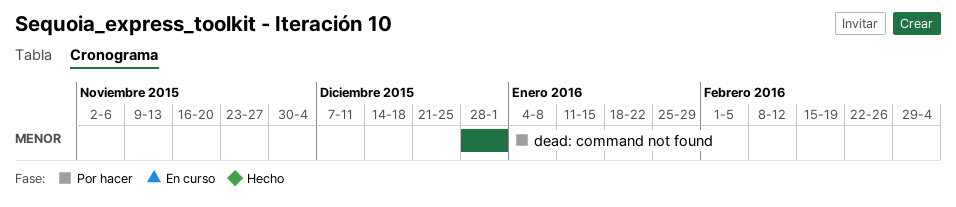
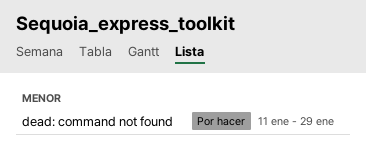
dead: command not found, start: Dec 28 -> Jan 11
dead: command not found, due: Jan 1 -> Jan 29

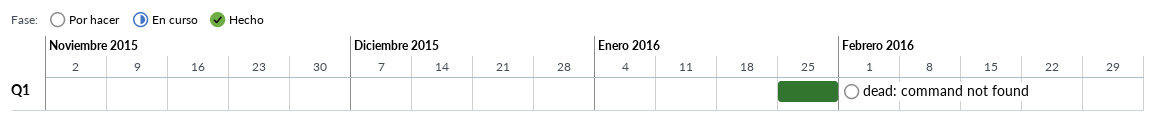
dead: command not found, start: Jan 11 -> Jan 25

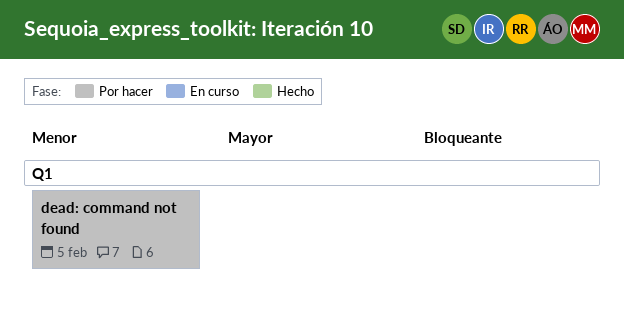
dead: command not found, due: Jan 29 -> Feb 5

